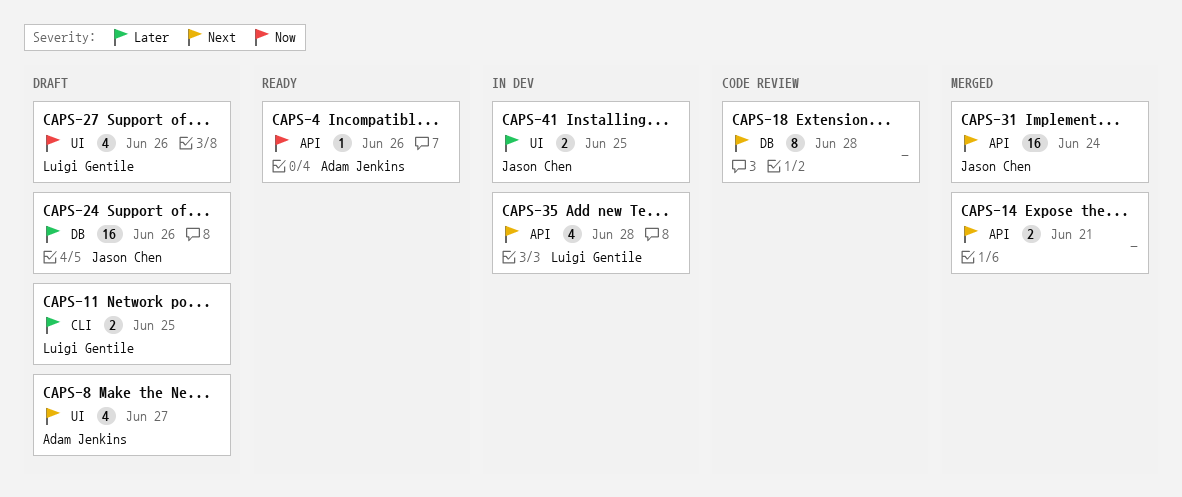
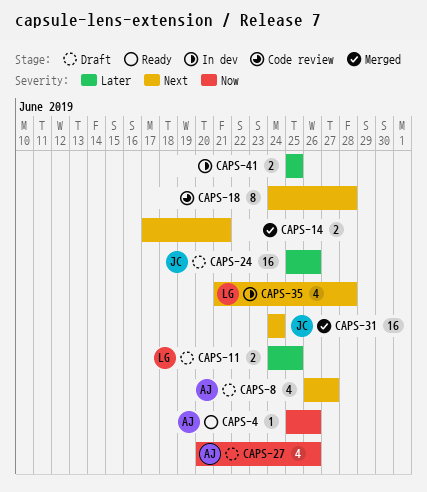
CAPS-27, owner: Luigi Gentile -> Adam Jenkins
CAPS-41, owner: Jason Chen -> none

